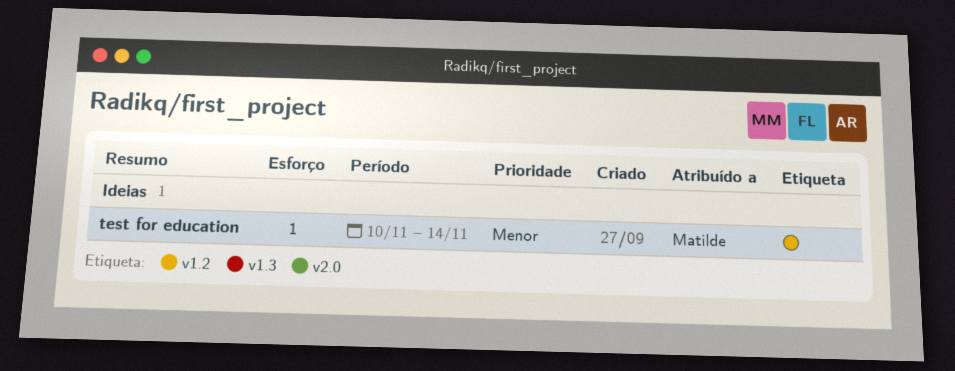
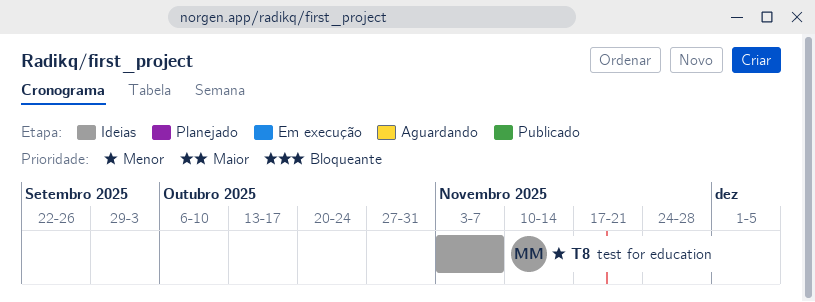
test for education, start: Nov 10 -> Nov 3
test for education, due: Nov 14 -> Nov 7

